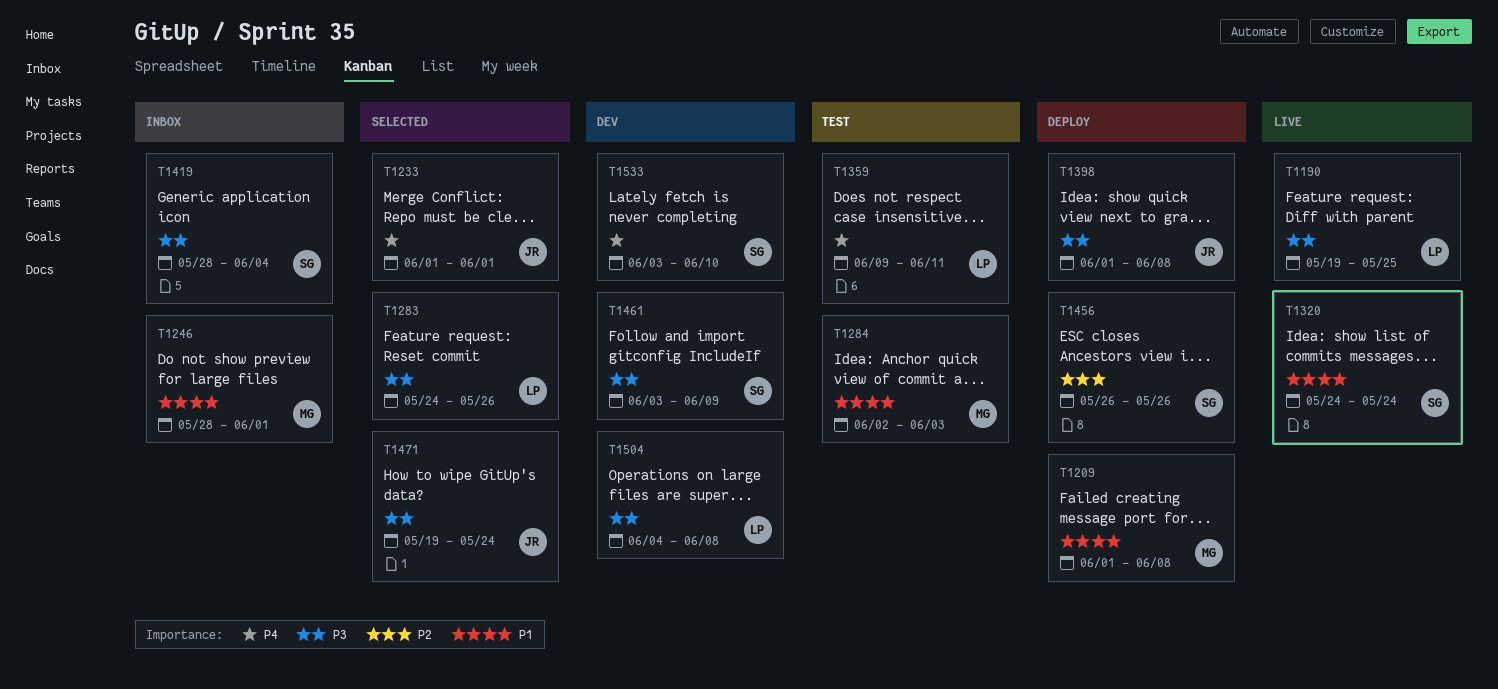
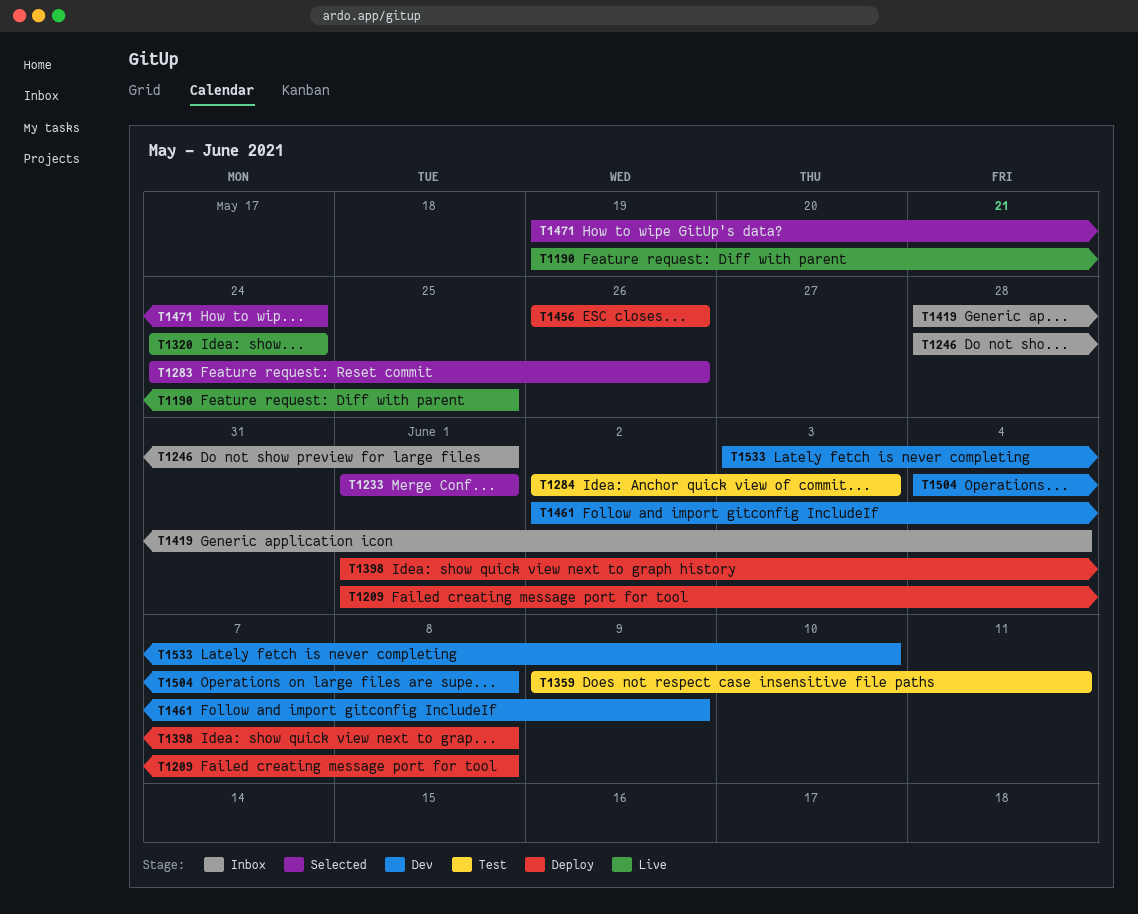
T1461, start: Jun 3 -> Jun 2

